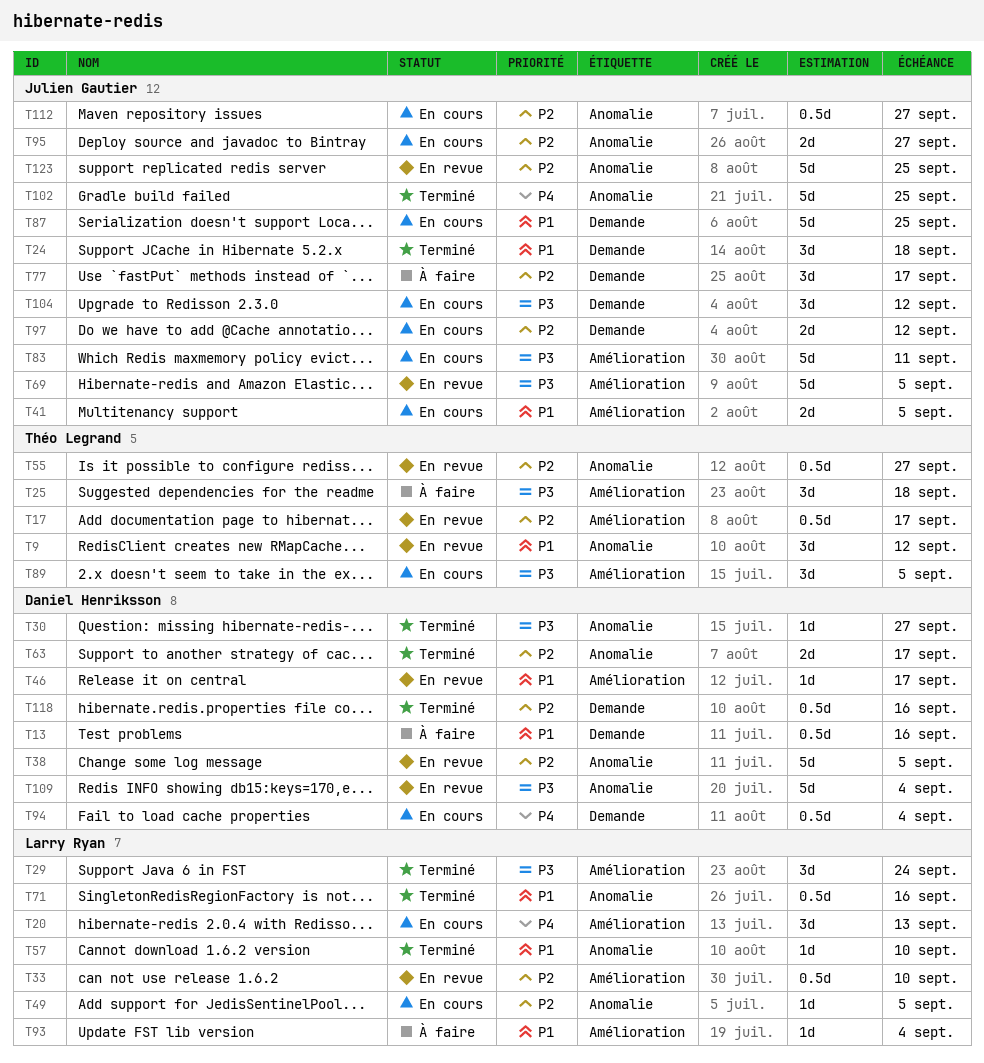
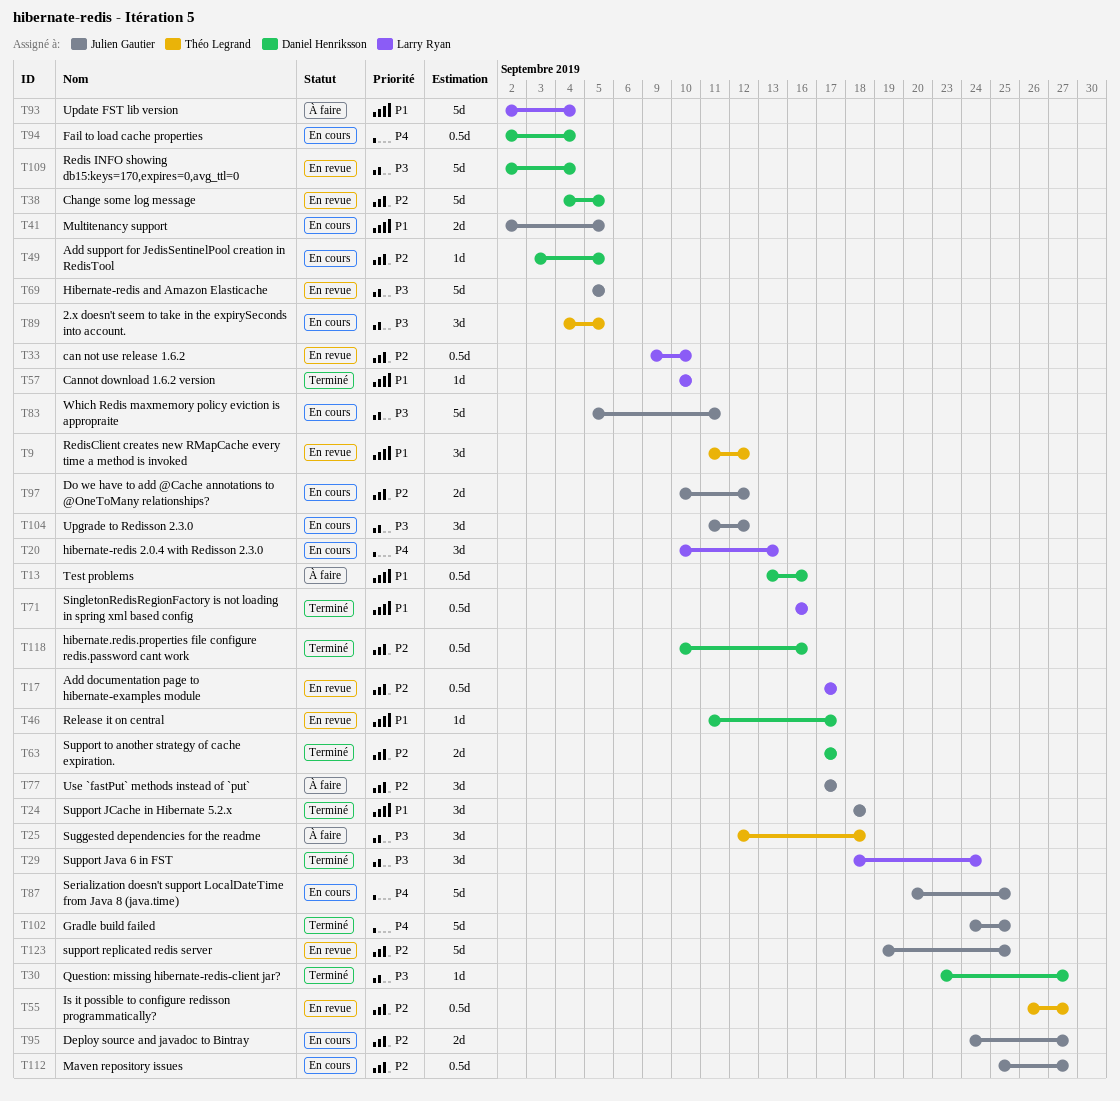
T17, owner: Théo Legrand -> Larry Ryan
T49, owner: Larry Ryan -> Daniel Henriksson
T87, priority: P1 -> P4
T93, estimate: 1d -> 5d

